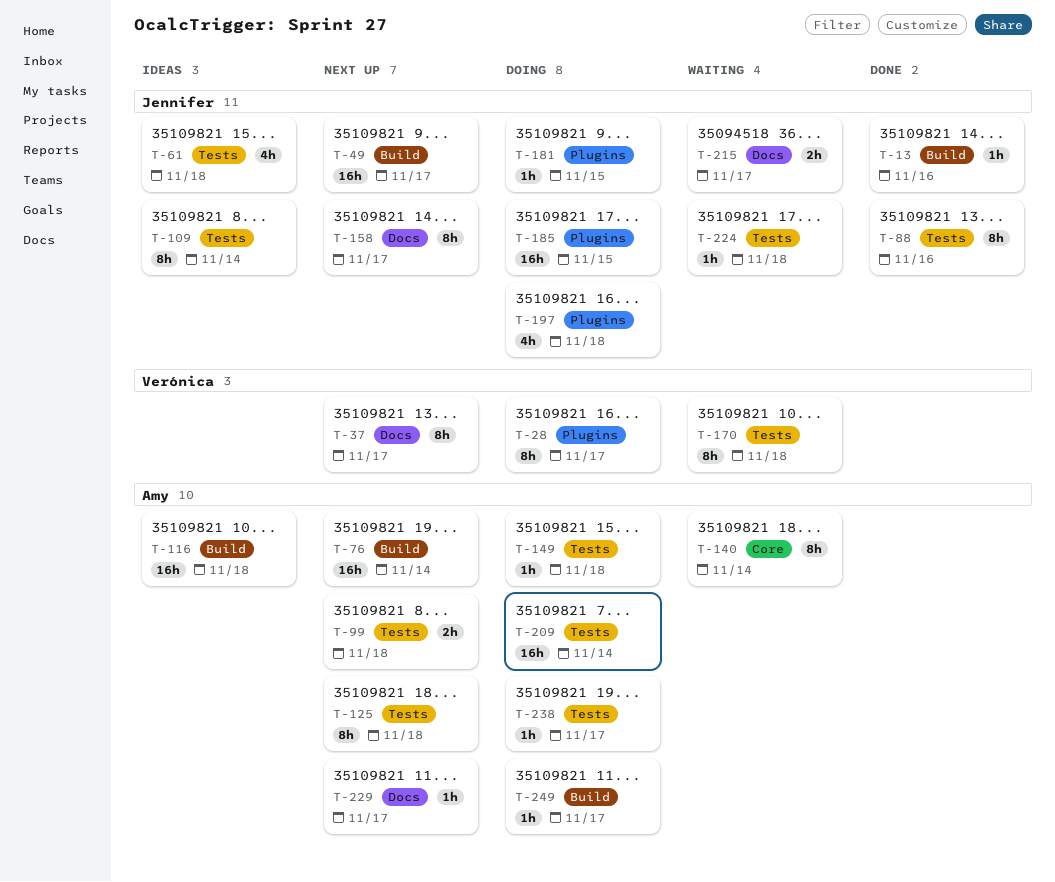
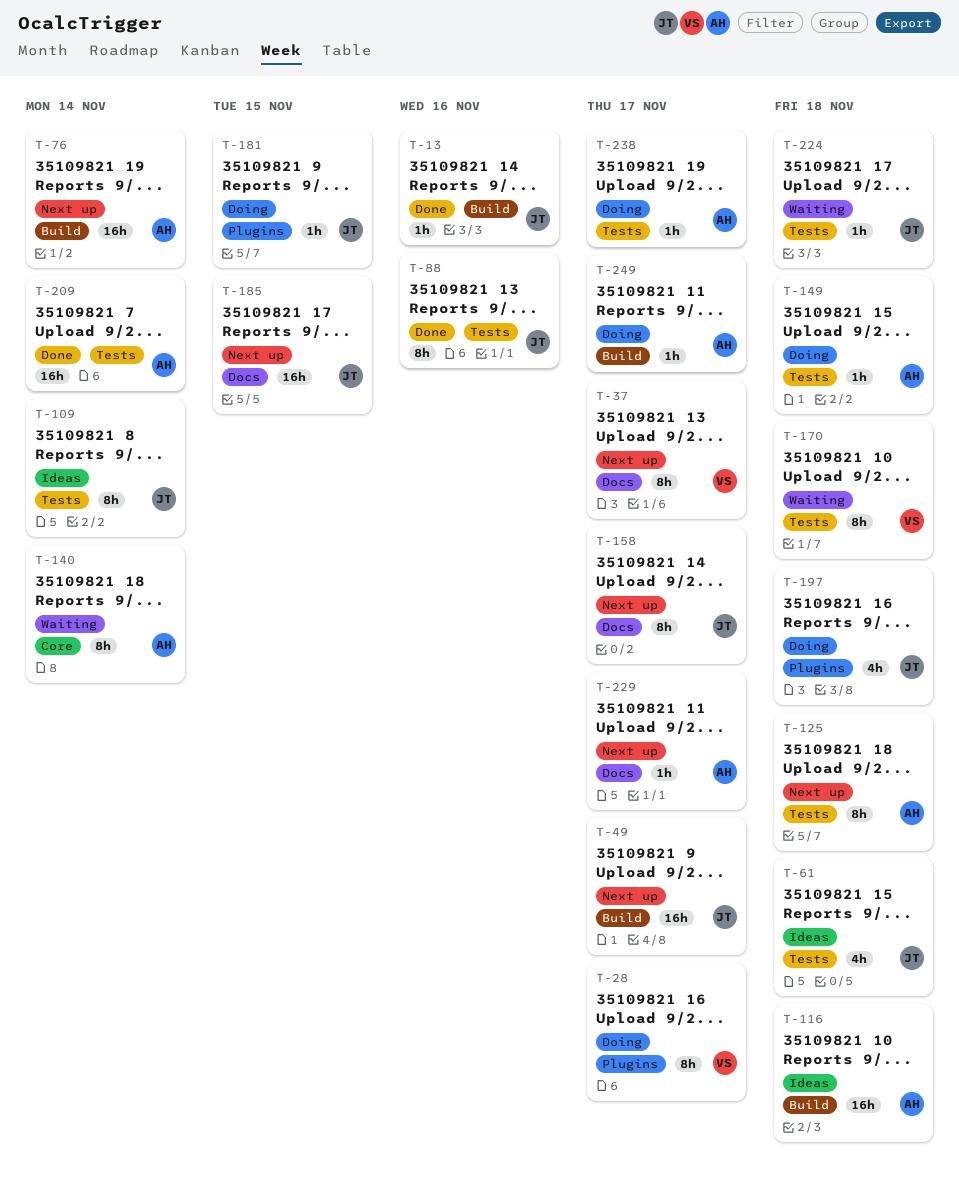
T-99: present -> none
T-185, status: Doing -> Next up
T-185, label: Plugins -> Docs
T-209, status: Doing -> Done
T-215: present -> none

